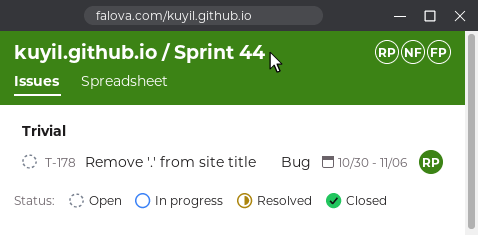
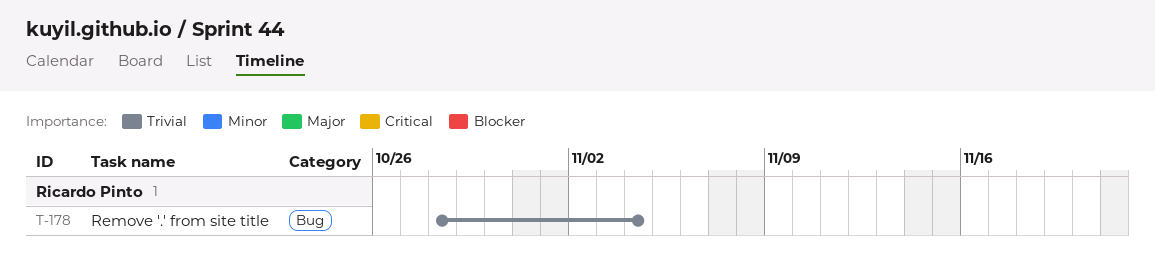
T-178, start: Oct 30 -> Oct 28
T-178, due: Nov 6 -> Nov 4

